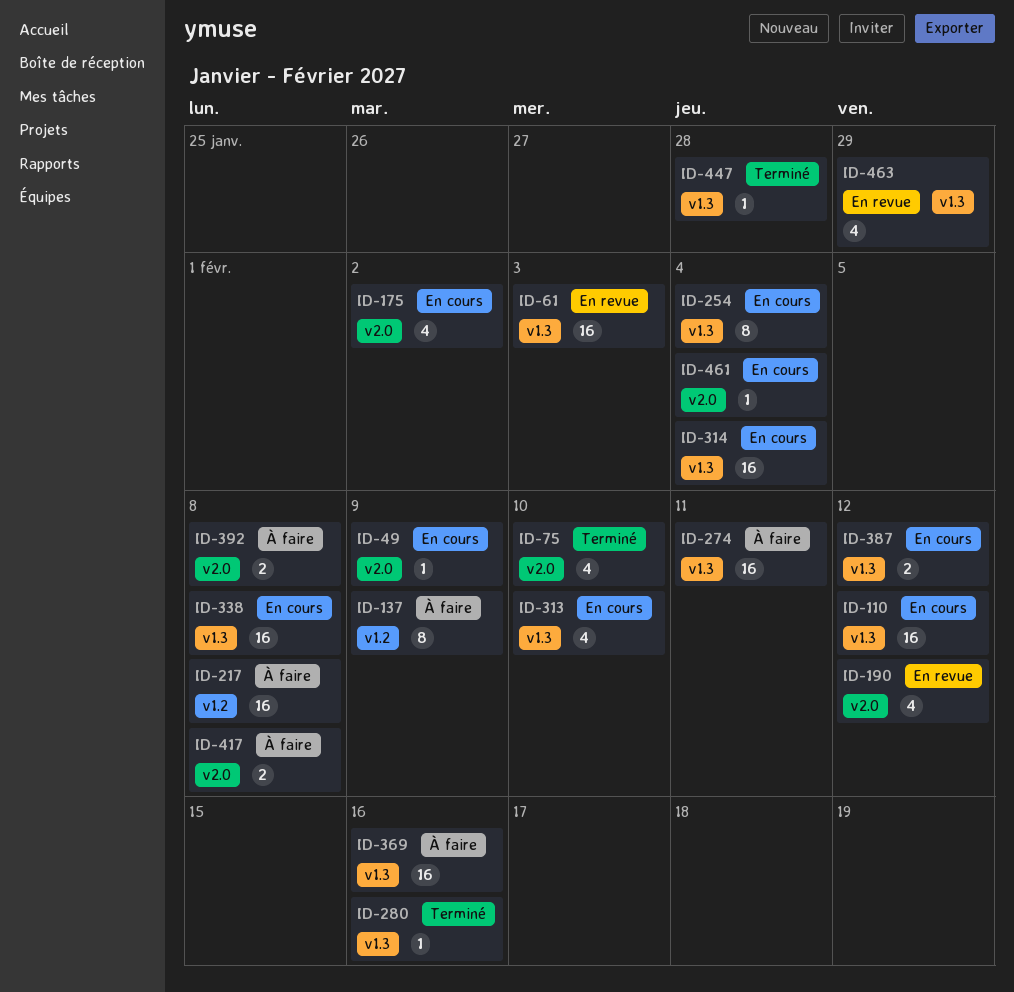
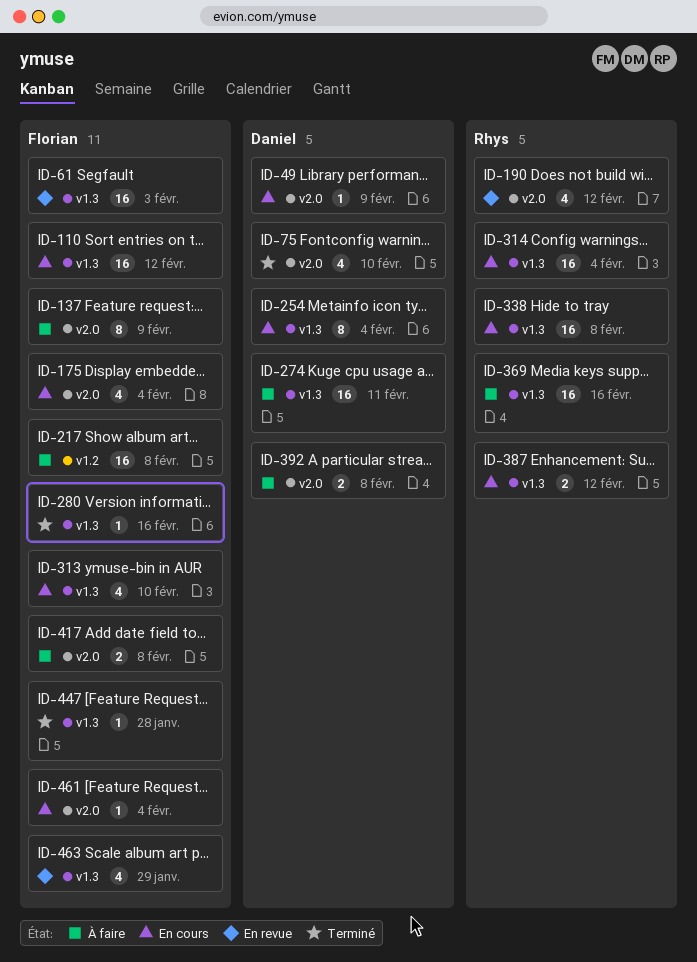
ID-137, label: v1.2 -> v2.0
ID-175, due: Feb 2 -> Feb 4

